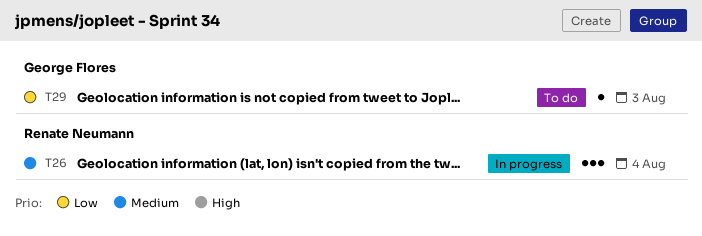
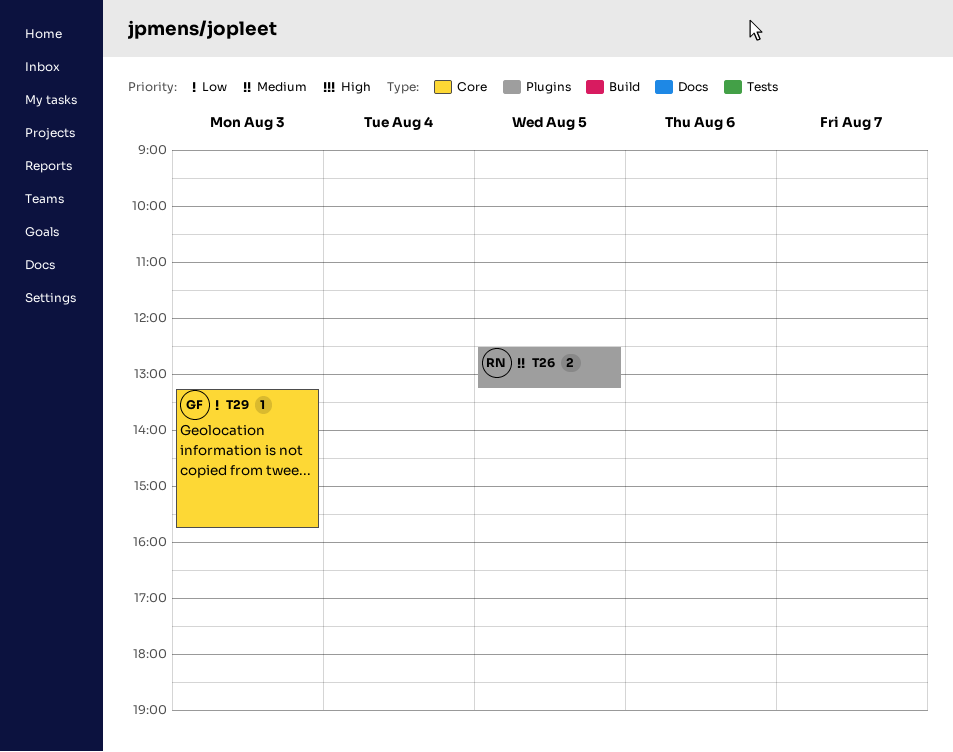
T26, estimate: 3 -> 2
T26, day: Aug 4 -> Aug 5

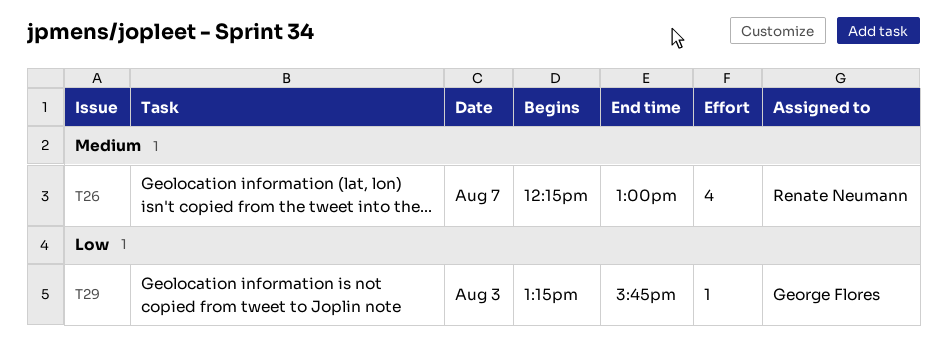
T26, estimate: 2 -> 4
T26, day: Aug 5 -> Aug 7
T26, begins: 12:30 -> 12:15
T26, ends: 13:15 -> 13:00

